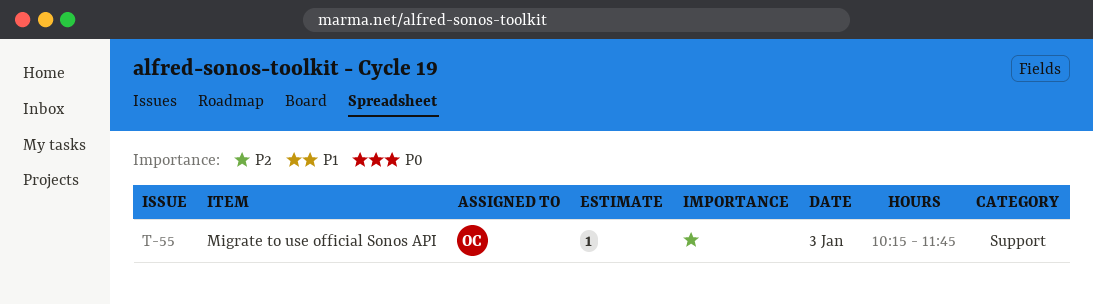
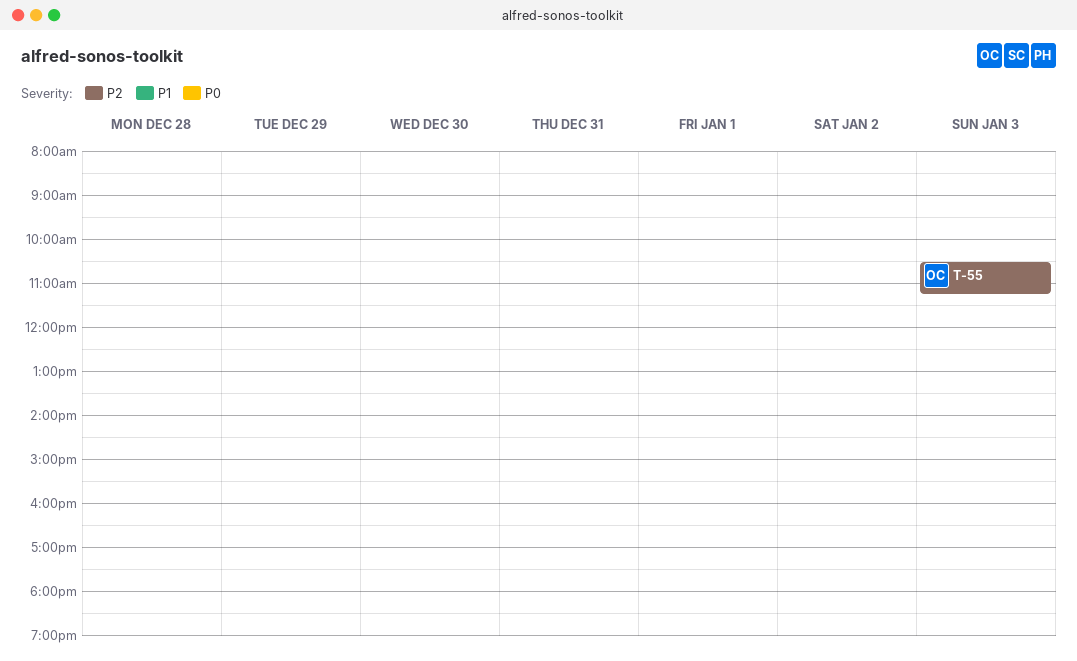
T-55, begins: 10:15 -> 10:30
T-55, ends: 11:45 -> 11:15

